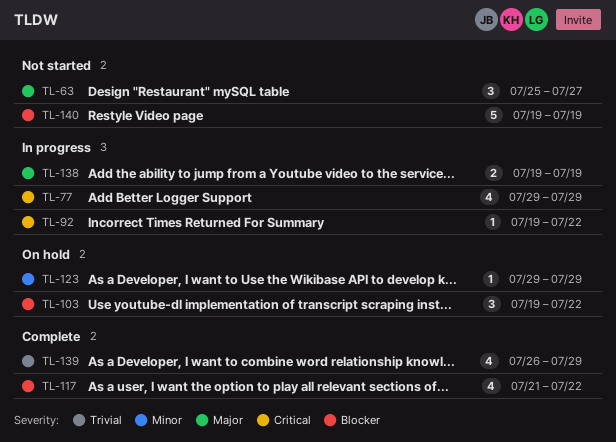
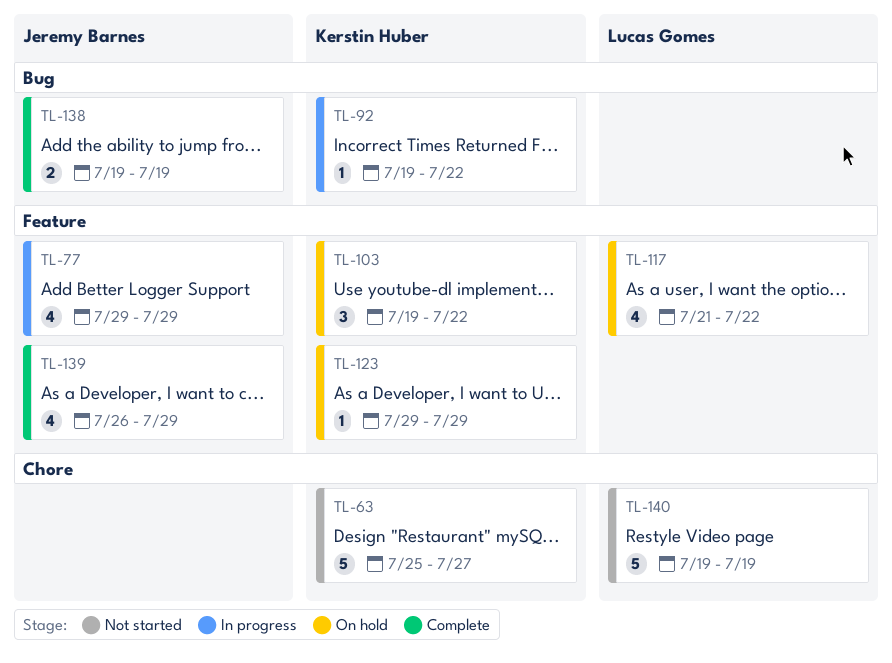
TL-63, estimate: 3 -> 5
TL-117, status: Complete -> On hold
TL-138, status: In progress -> Complete

